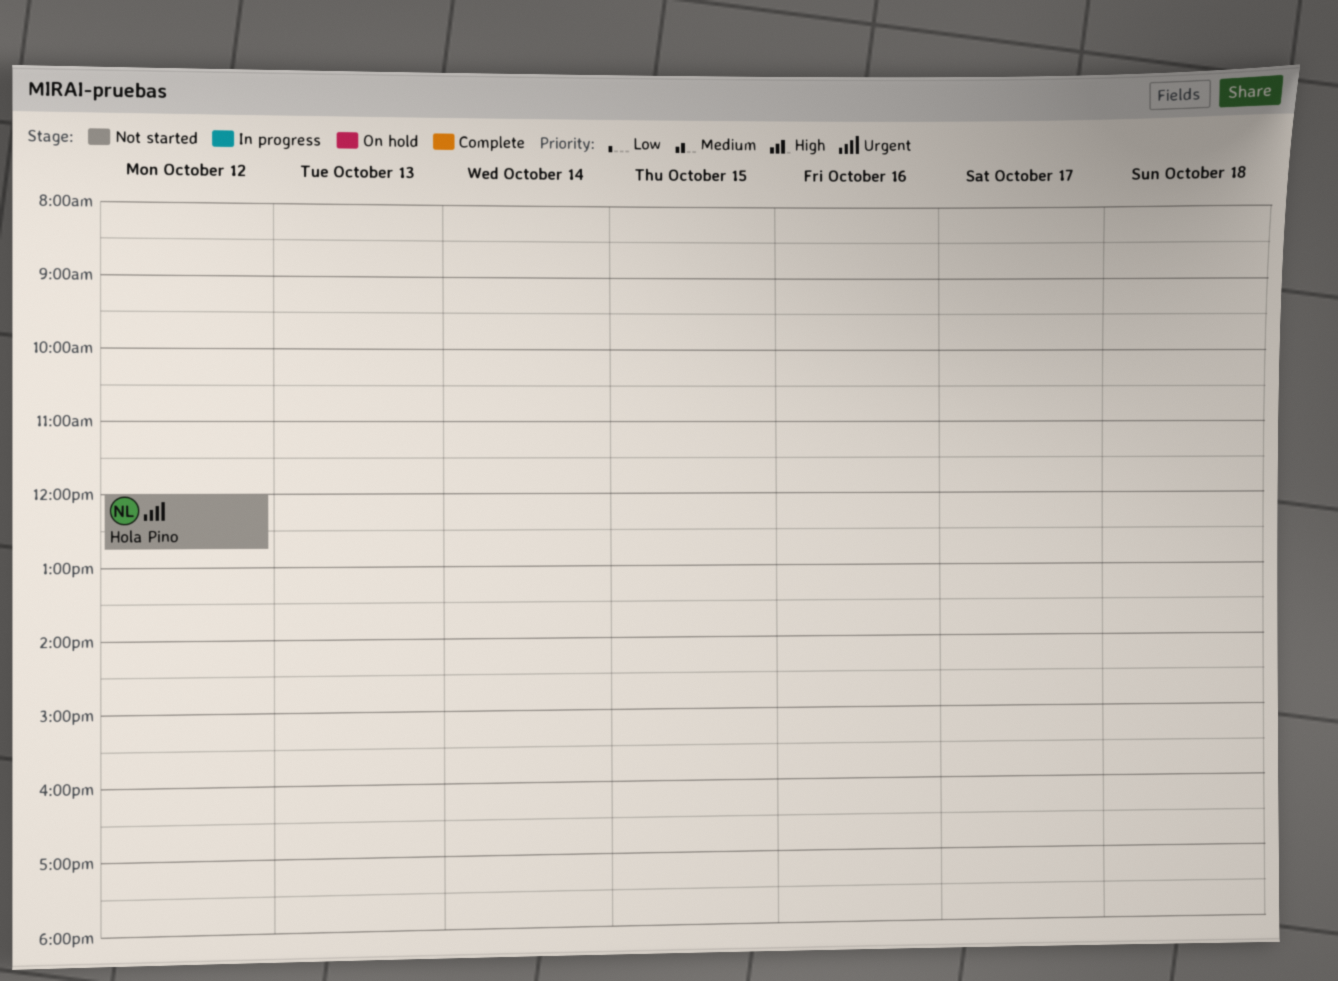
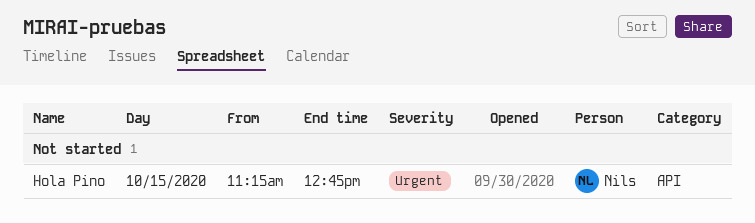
Hola Pino, day: Oct 12 -> Oct 15
Hola Pino, begins: 12:00 -> 11:15

